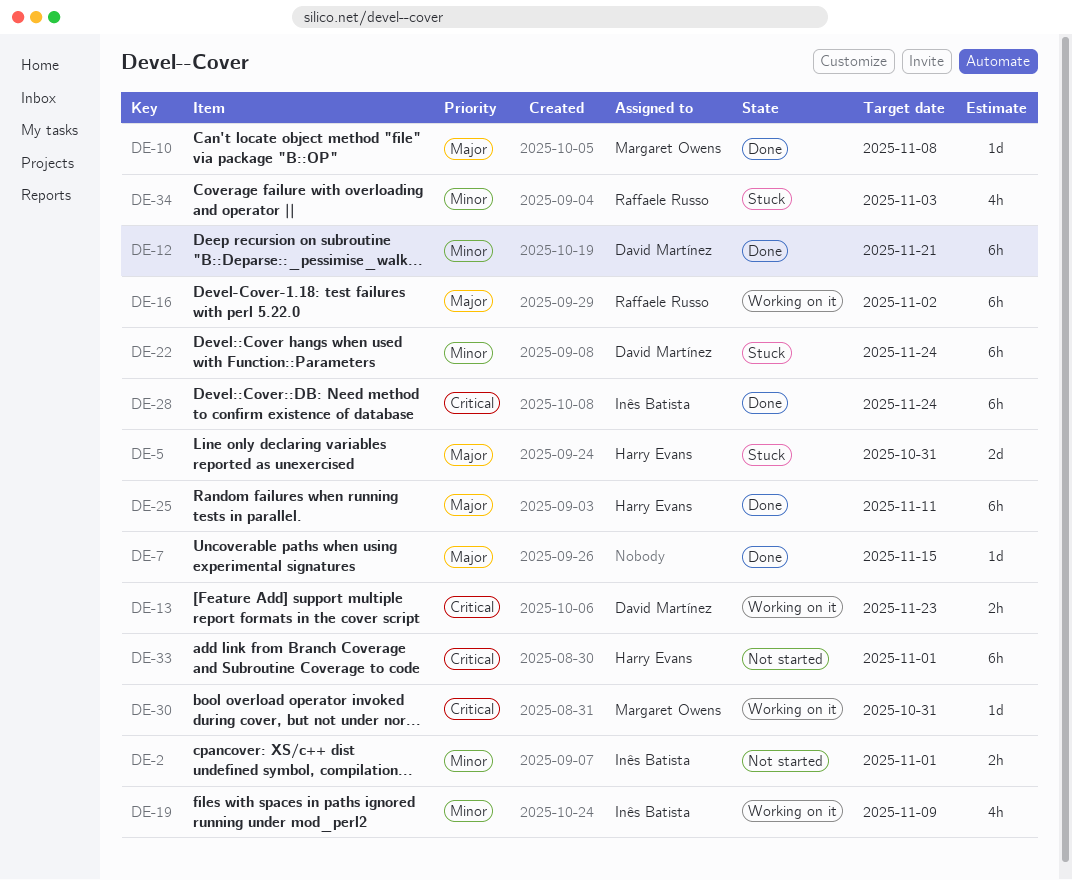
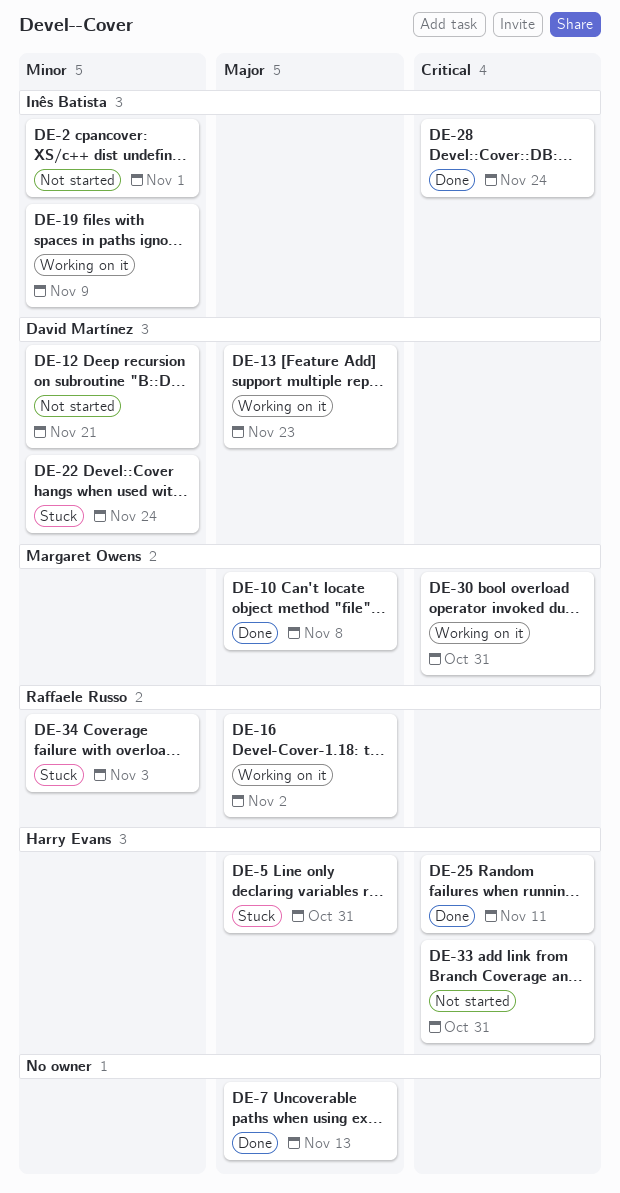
DE-7, due: Nov 15 -> Nov 13
DE-12, status: Done -> Not started
DE-13, priority: Critical -> Major
DE-25, priority: Major -> Critical
DE-33, due: Nov 1 -> Oct 31

